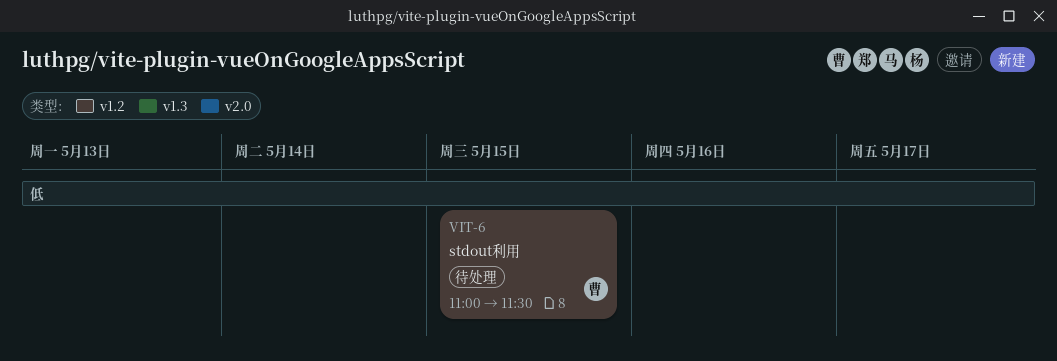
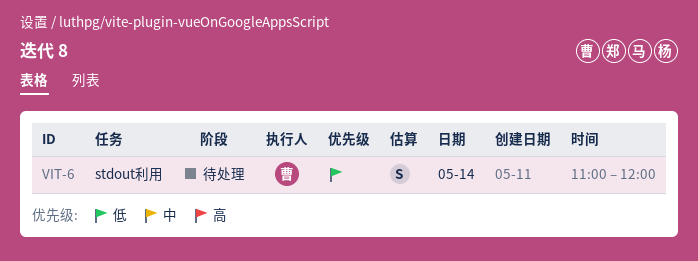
VIT-6, day: May 15 -> May 14
VIT-6, ends: 11:30 -> 12:00

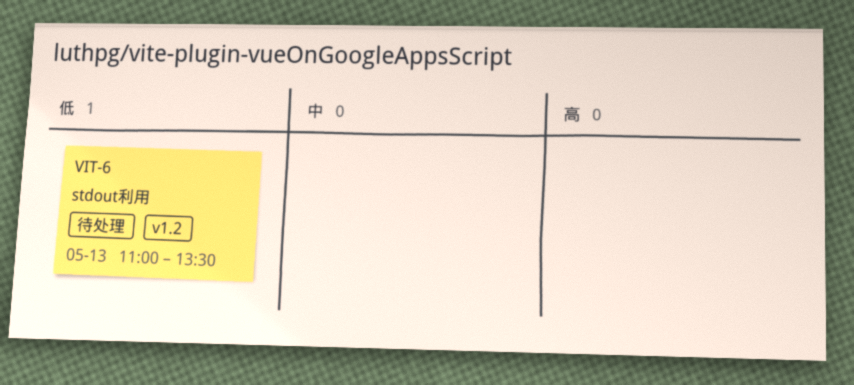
VIT-6, day: May 14 -> May 13
VIT-6, ends: 12:00 -> 13:30

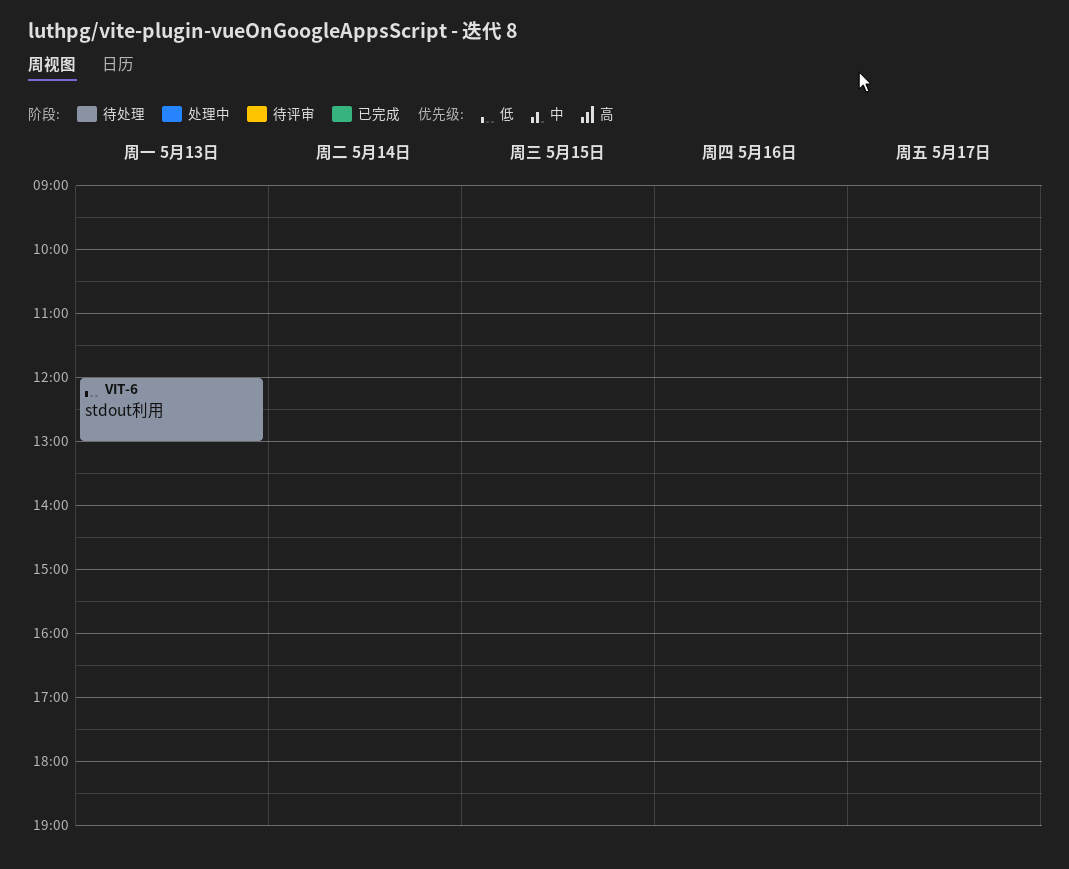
VIT-6, begins: 11:00 -> 12:00
VIT-6, ends: 13:30 -> 13:00

